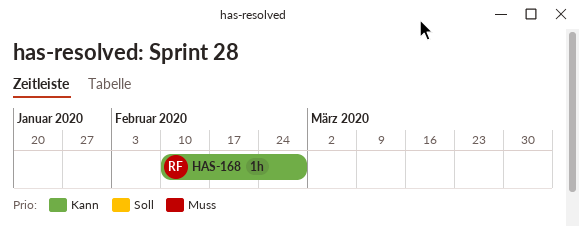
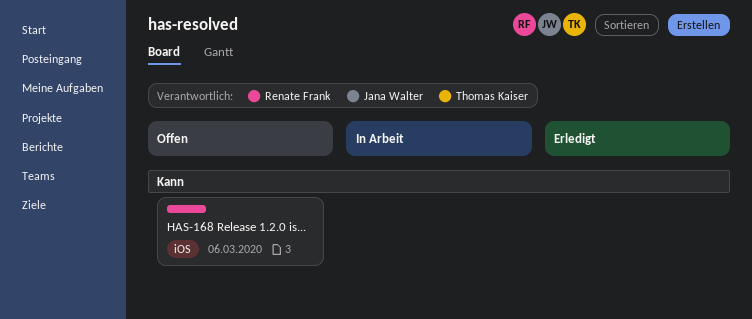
HAS-168, due: Feb 28 -> Mar 6

